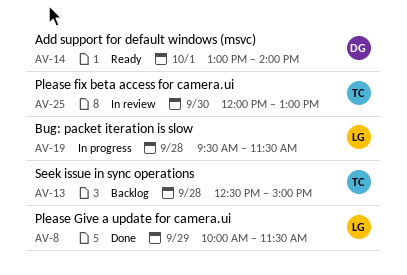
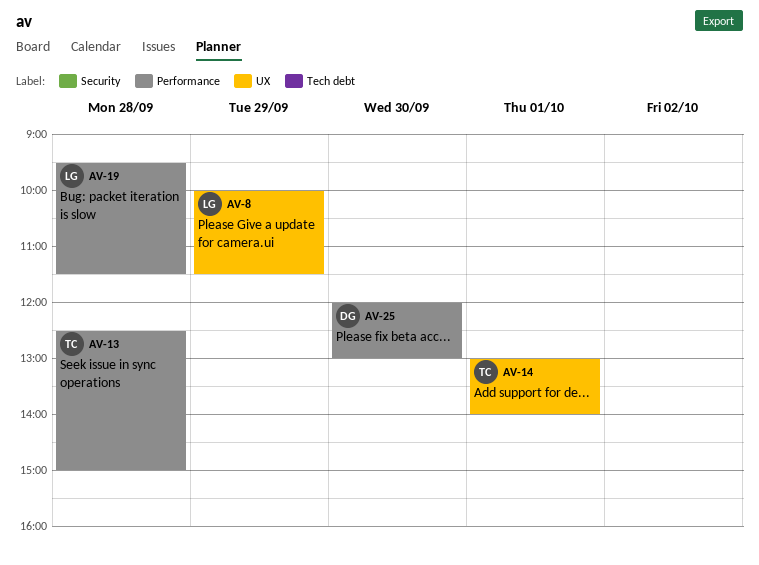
AV-14, owner: DG -> TC
AV-25, owner: TC -> DG

